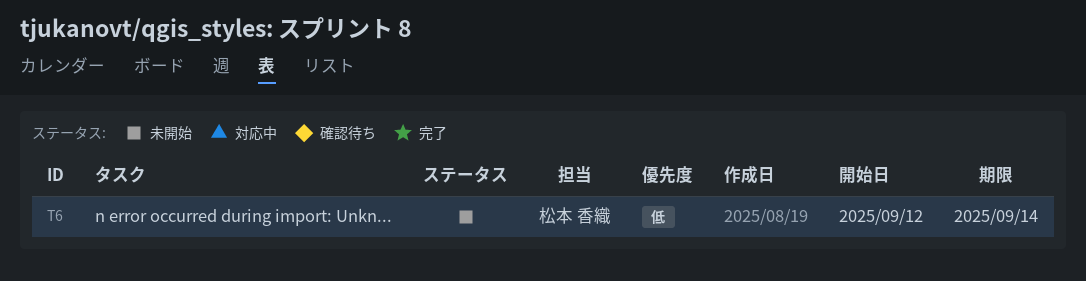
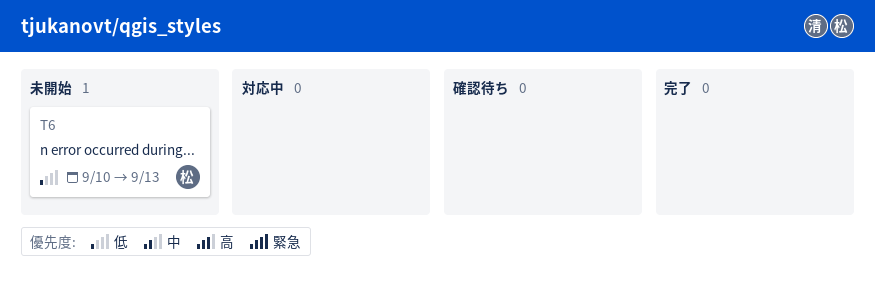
T6, start: Sep 12 -> Sep 10
T6, due: Sep 14 -> Sep 13

